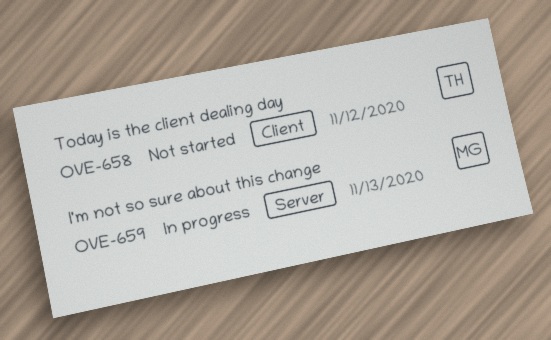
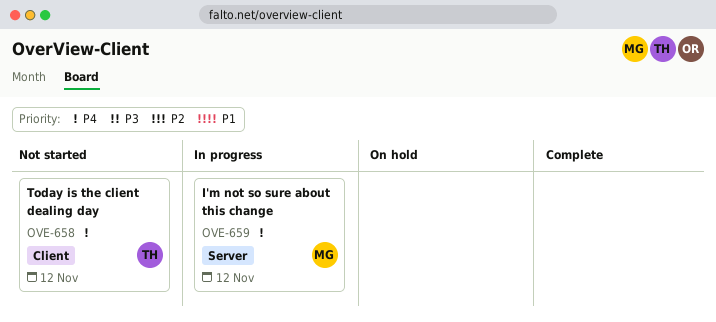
OVE-659, due: Nov 13 -> Nov 12

